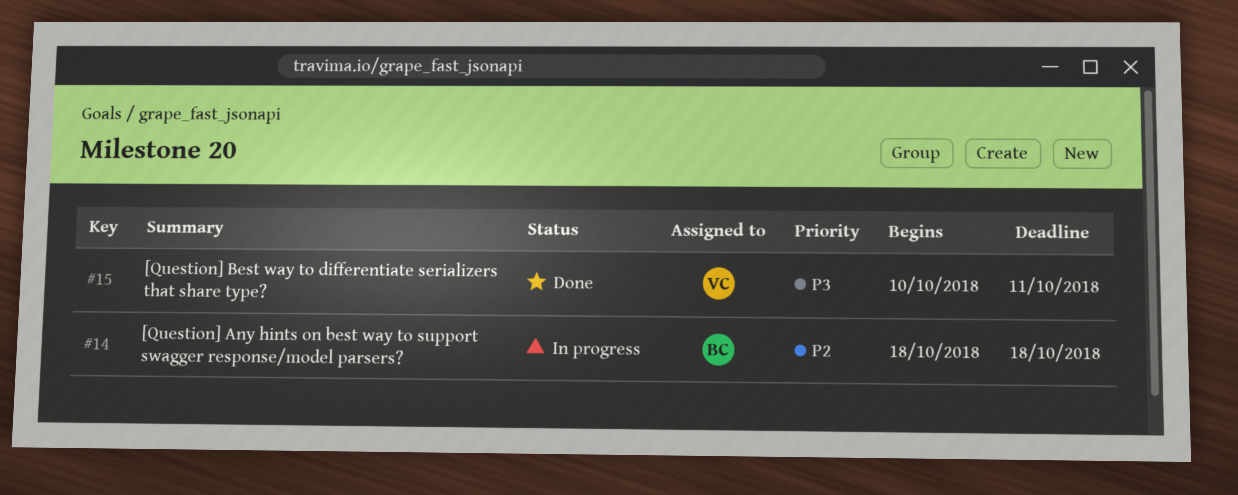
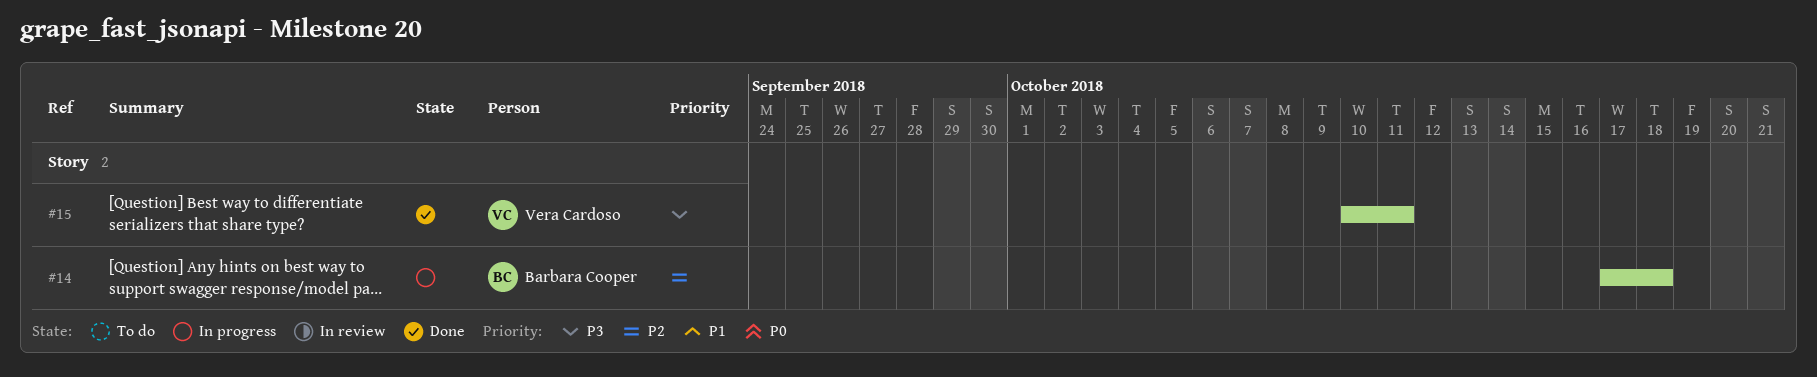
#14, start: Oct 18 -> Oct 17

